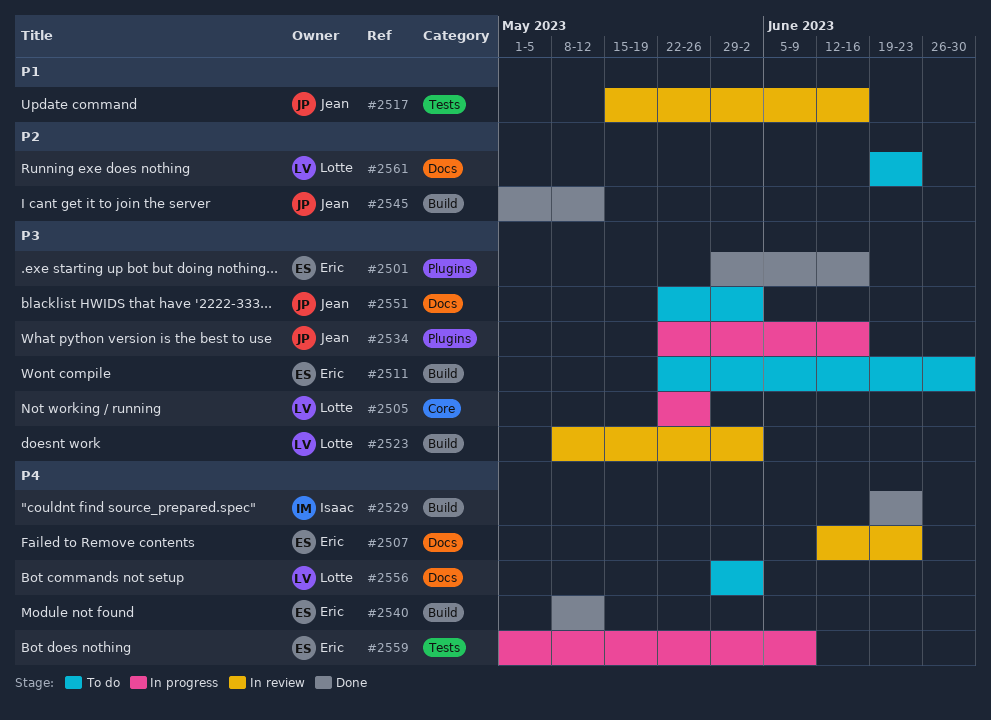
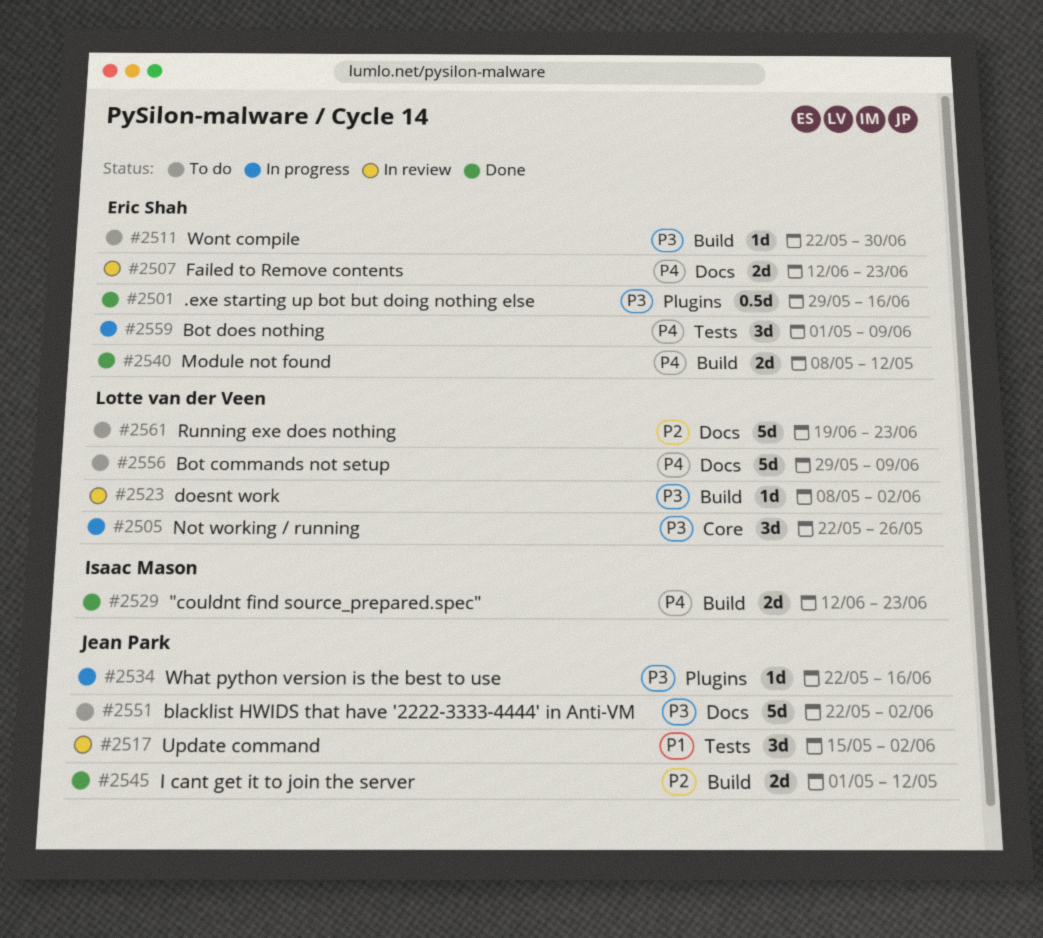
#2517, due: Jun 16 -> Jun 2
#2529, start: Jun 19 -> Jun 12
#2556, due: Jun 2 -> Jun 9

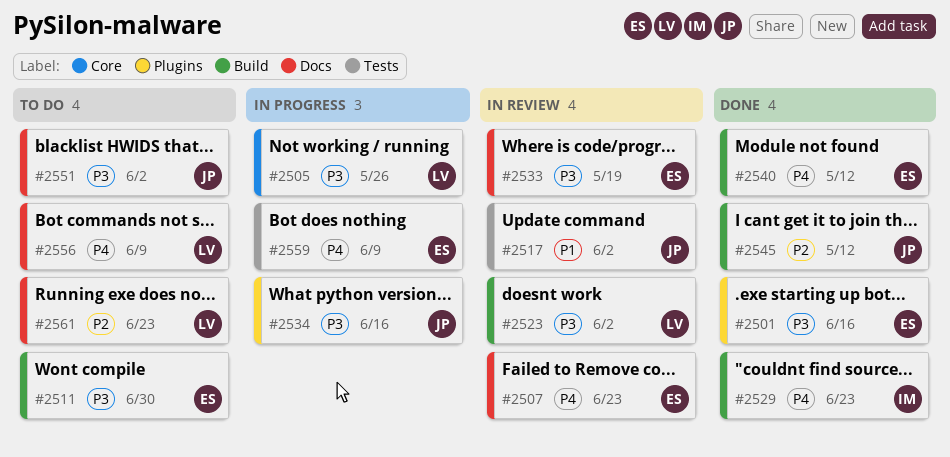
#2533: none -> present

